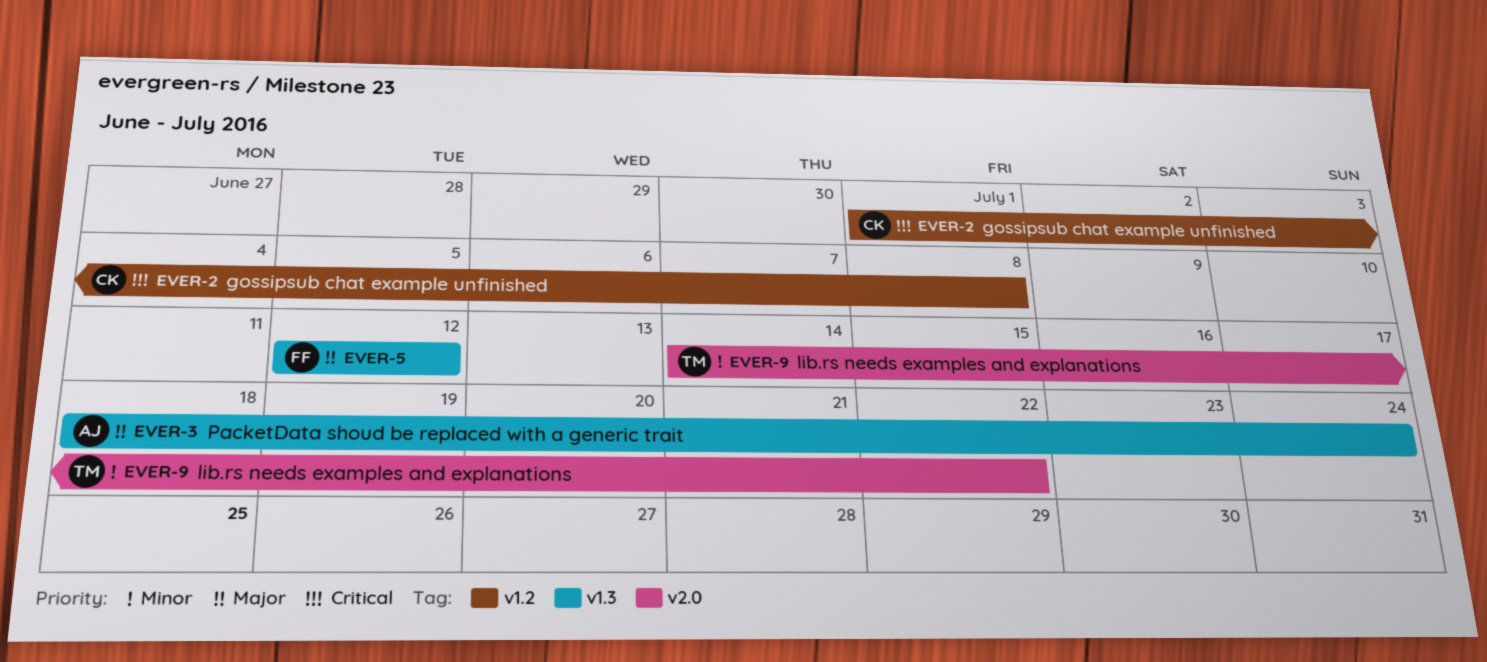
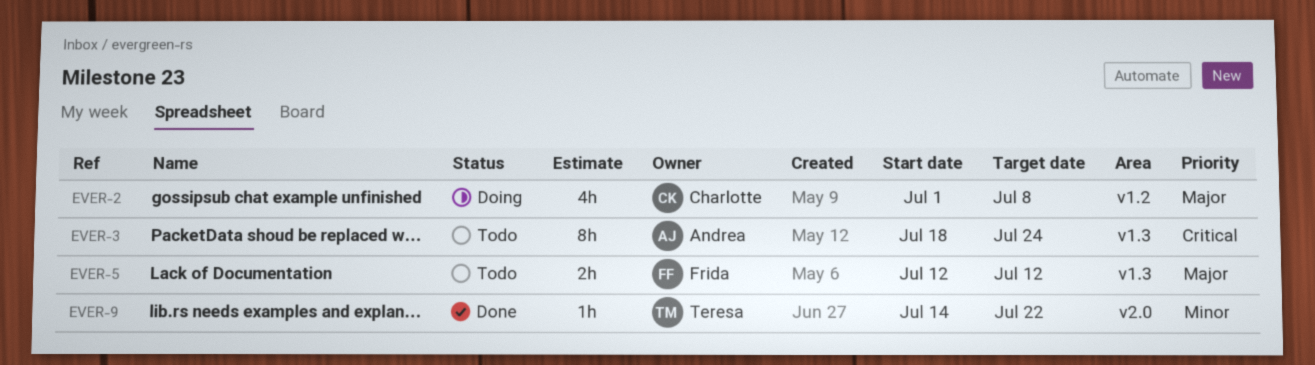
EVER-2, priority: Critical -> Major
EVER-3, priority: Major -> Critical

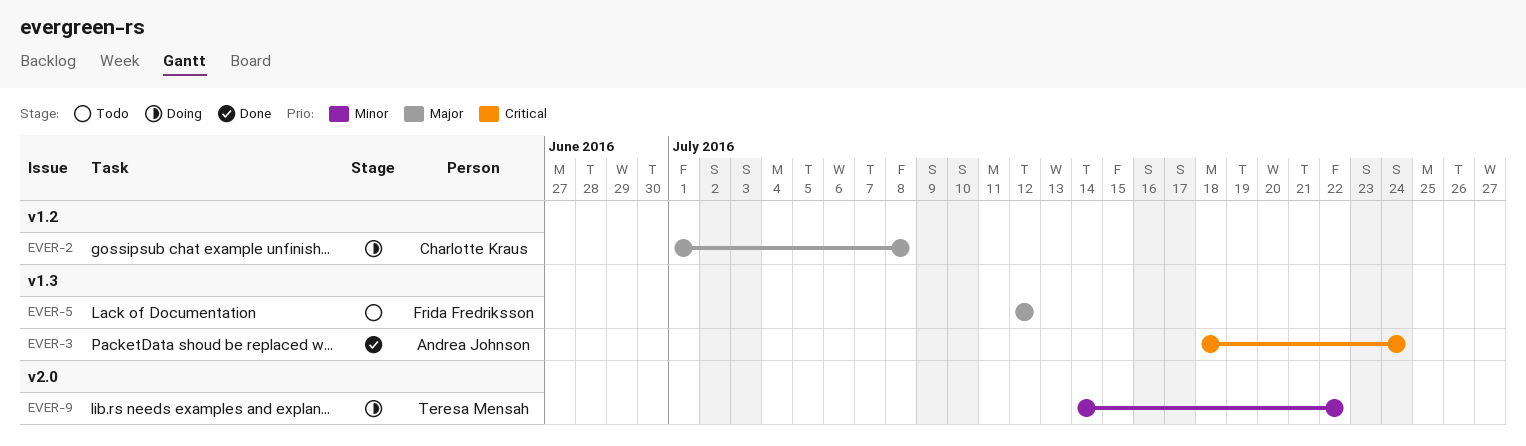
EVER-3, status: Todo -> Done
EVER-9, status: Done -> Doing

